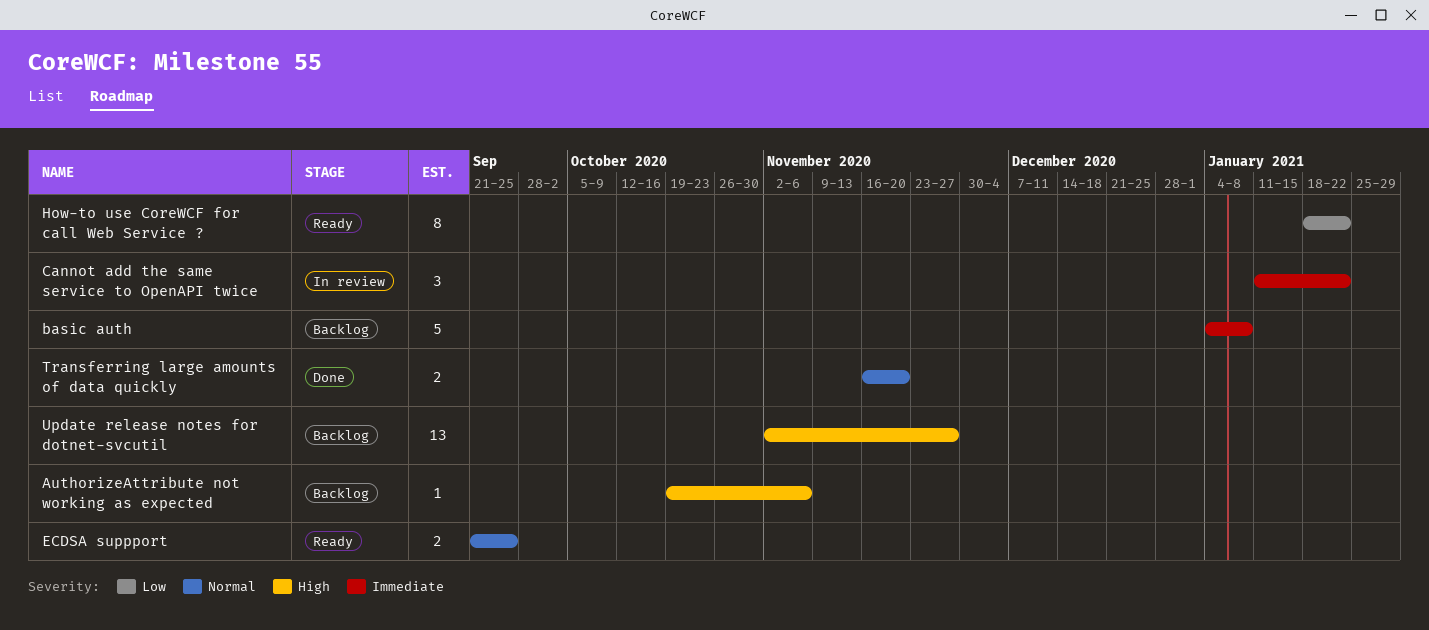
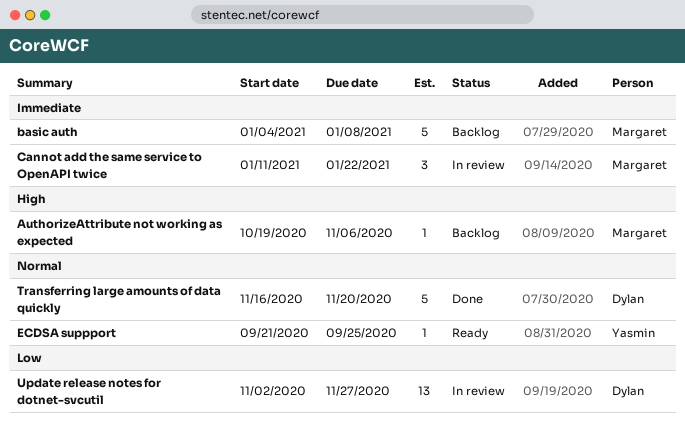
ECDSA suppport, estimate: 2 -> 1
How-to use CoreWCF for call Web Service ?: present -> none
Transferring large amounts of data quickly, estimate: 2 -> 5
Update release notes for dotnet-svcutil, status: Backlog -> In review
Update release notes for dotnet-svcutil, priority: High -> Low

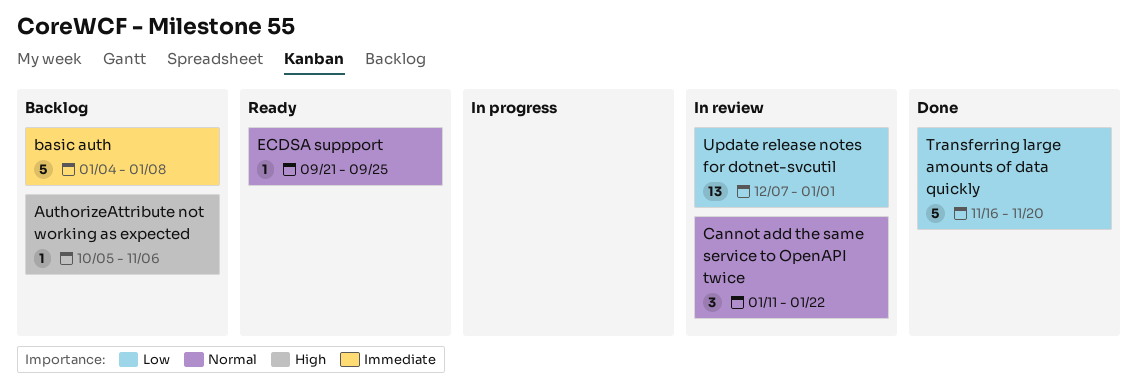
AuthorizeAttribute not working as expected, start: Oct 19 -> Oct 5
Cannot add the same service to OpenAPI twice, priority: Immediate -> Normal
Transferring large amounts of data quickly, priority: Normal -> Low
Update release notes for dotnet-svcutil, start: Nov 2 -> Dec 7
Update release notes for dotnet-svcutil, due: Nov 27 -> Jan 1

